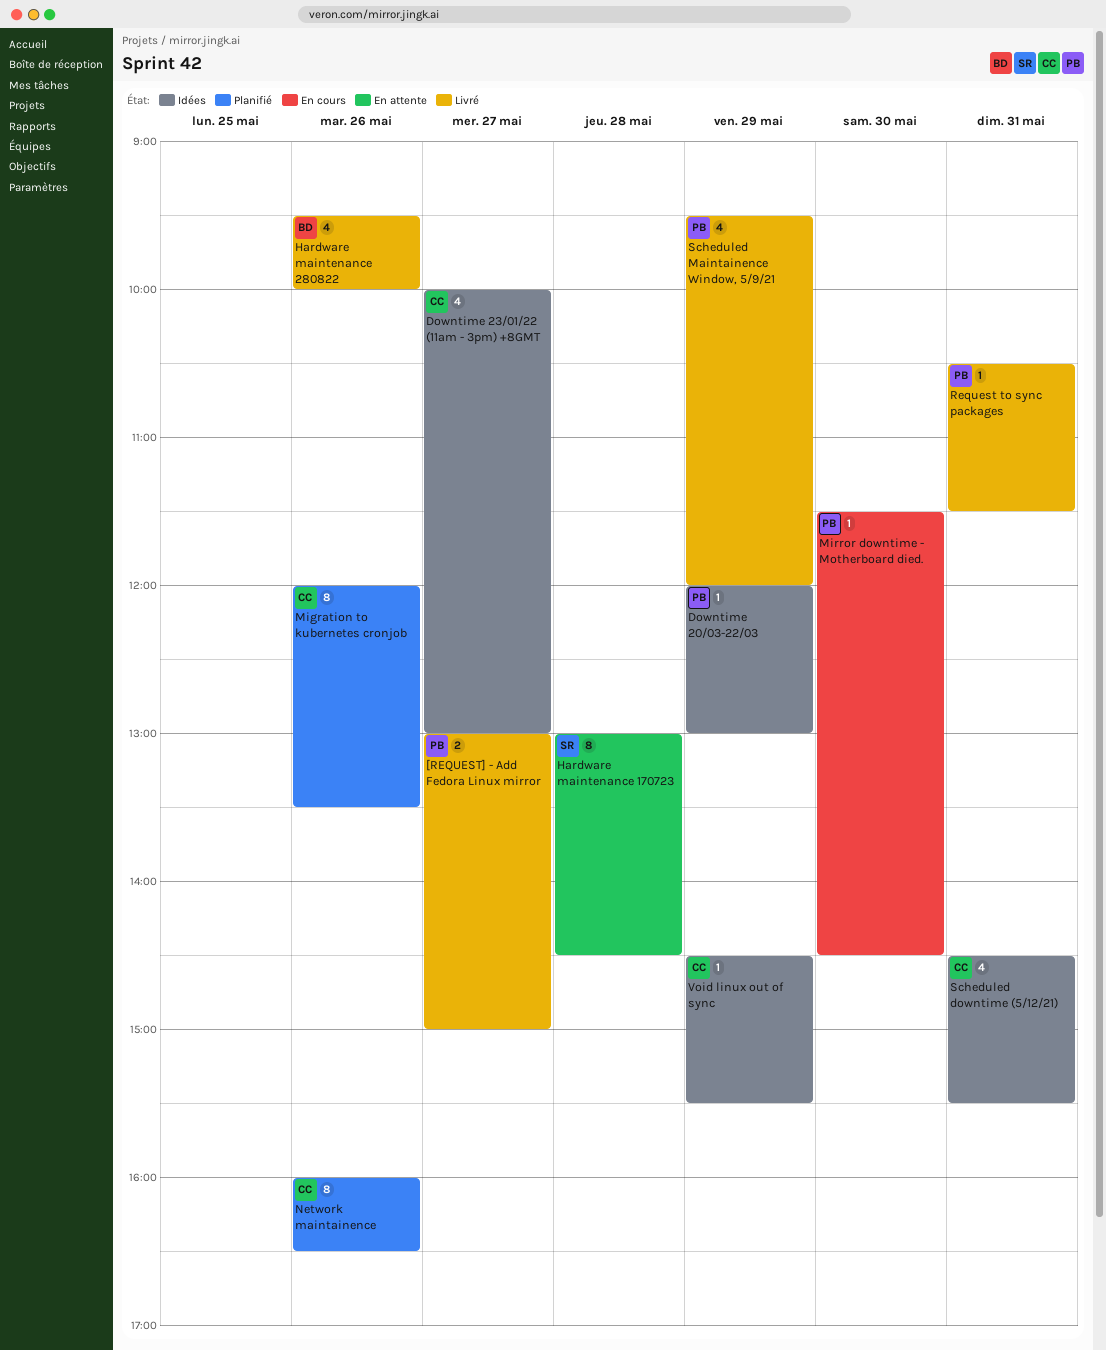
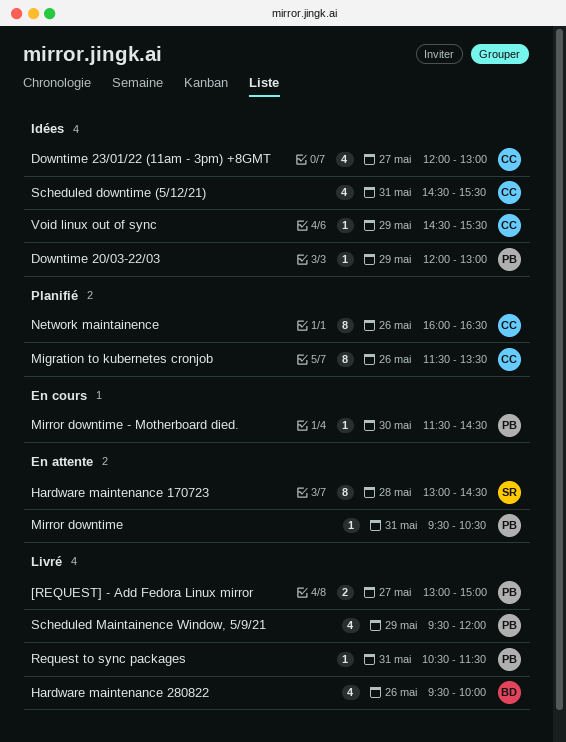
Downtime 23/01/22 (11am - 3pm) +8GMT, begins: 10:00 -> 12:00
Migration to kubernetes cronjob, begins: 12:00 -> 11:30
Mirror downtime: none -> present

